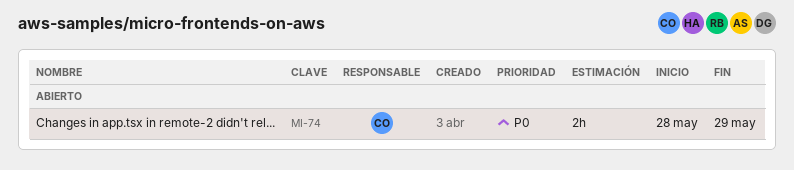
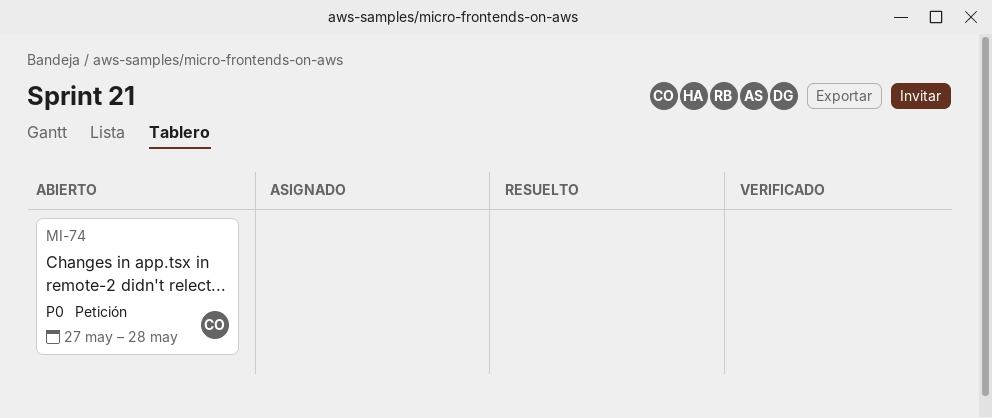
MI-74, start: May 28 -> May 27
MI-74, due: May 29 -> May 28

